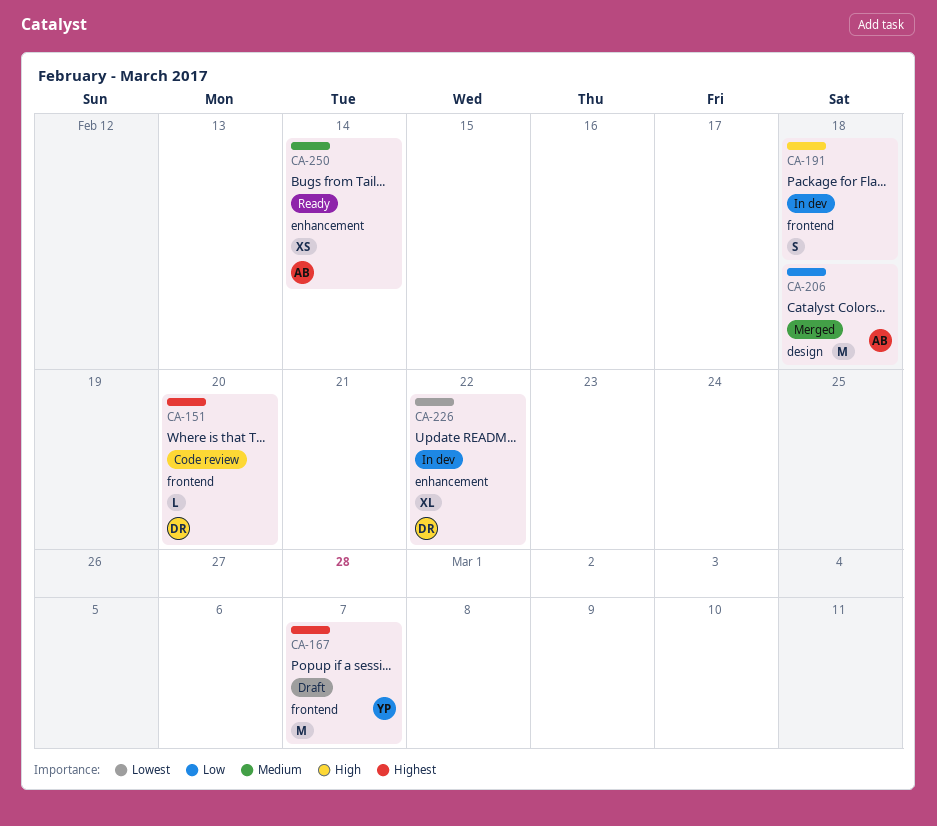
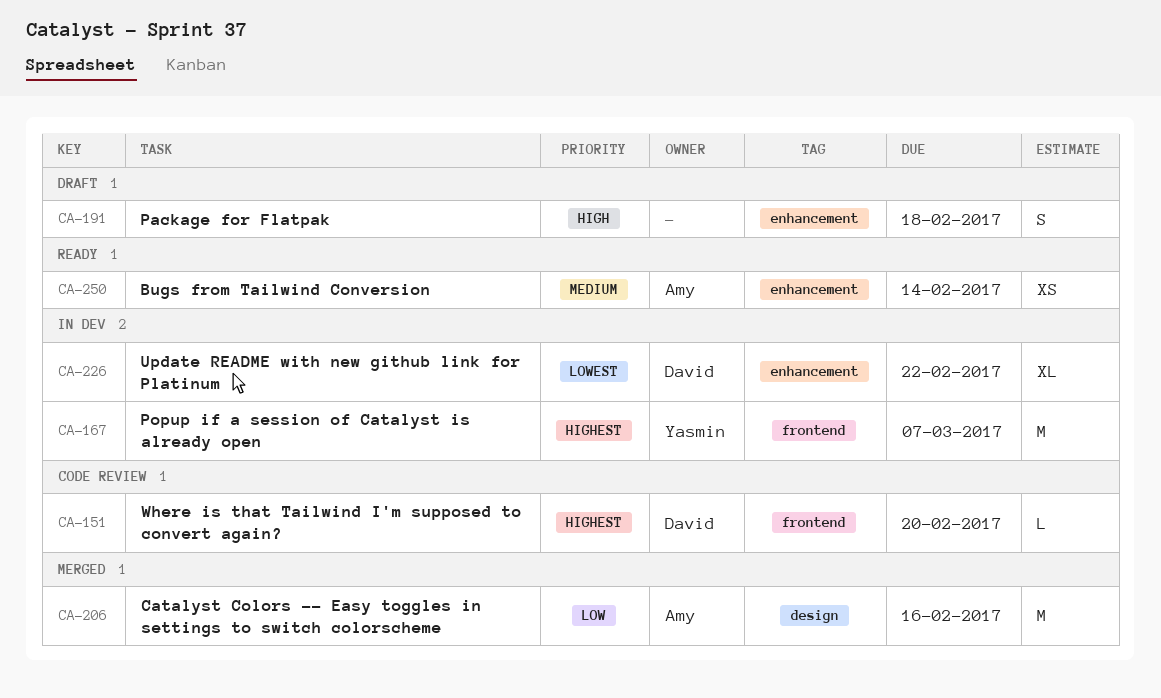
CA-167, status: Draft -> In dev
CA-191, status: In dev -> Draft
CA-191, label: frontend -> enhancement
CA-206, due: Feb 18 -> Feb 16

